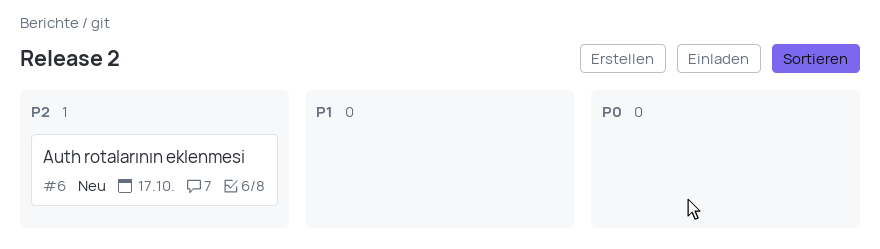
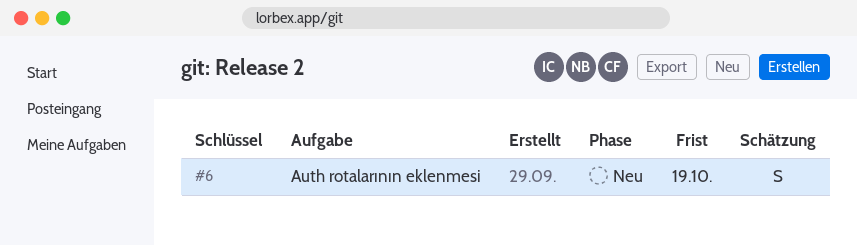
#6, due: Oct 17 -> Oct 19

